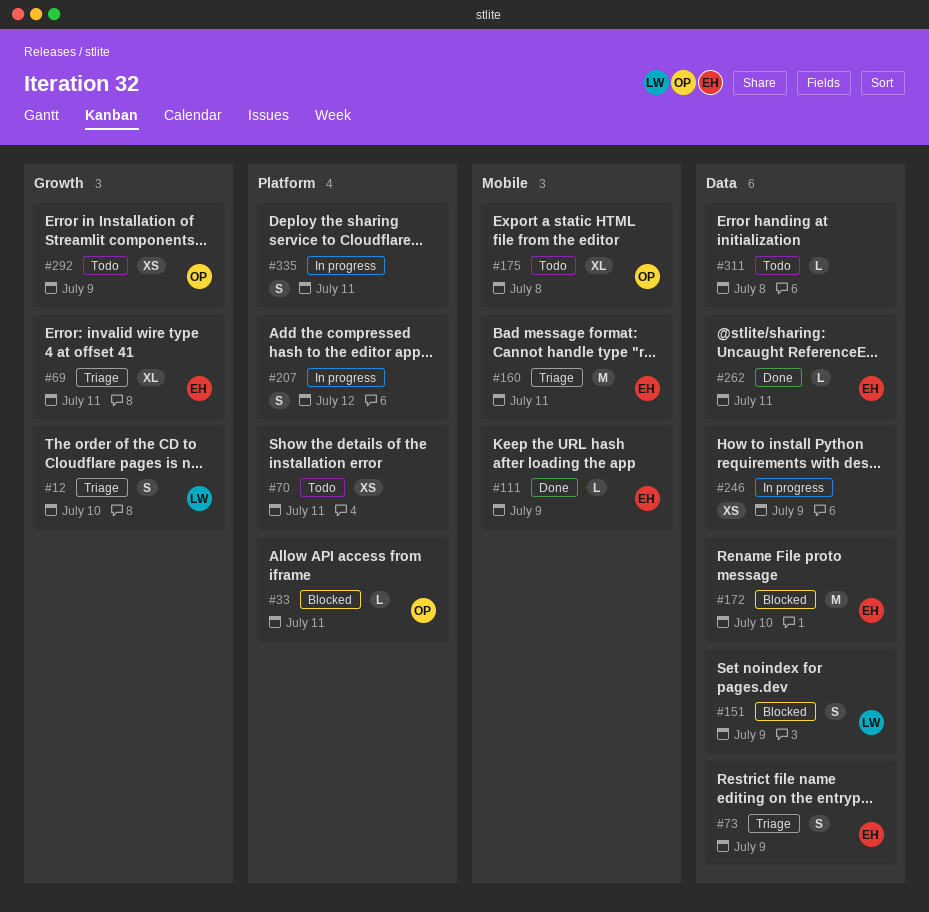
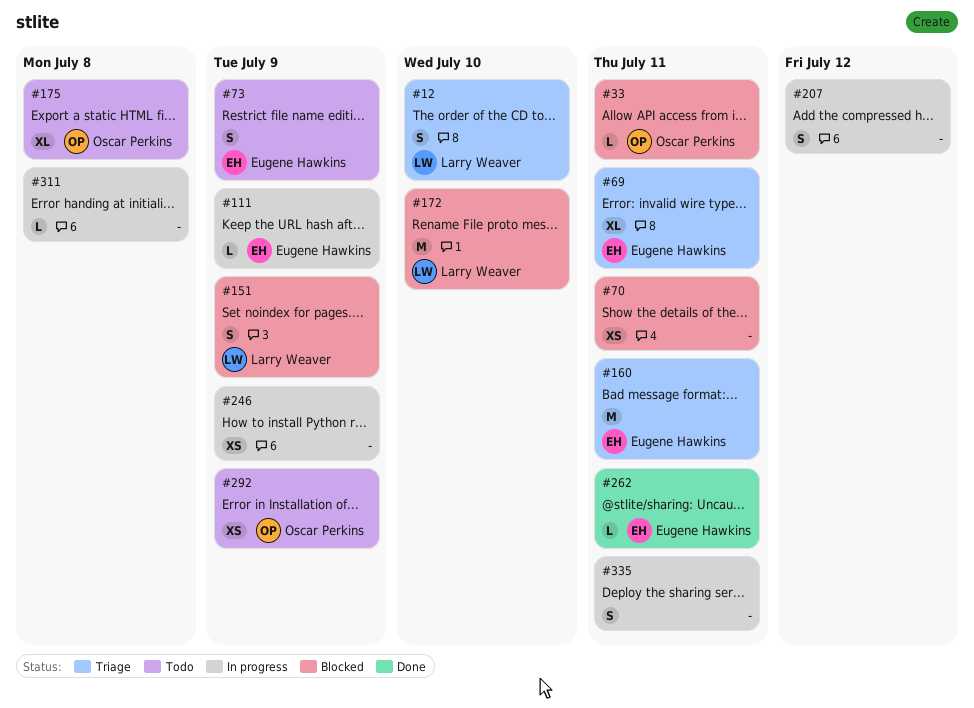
#70, status: Todo -> Blocked
#73, status: Triage -> Todo
#111, status: Done -> In progress
#172, owner: Eugene Hawkins -> Larry Weaver
#311, status: Todo -> In progress

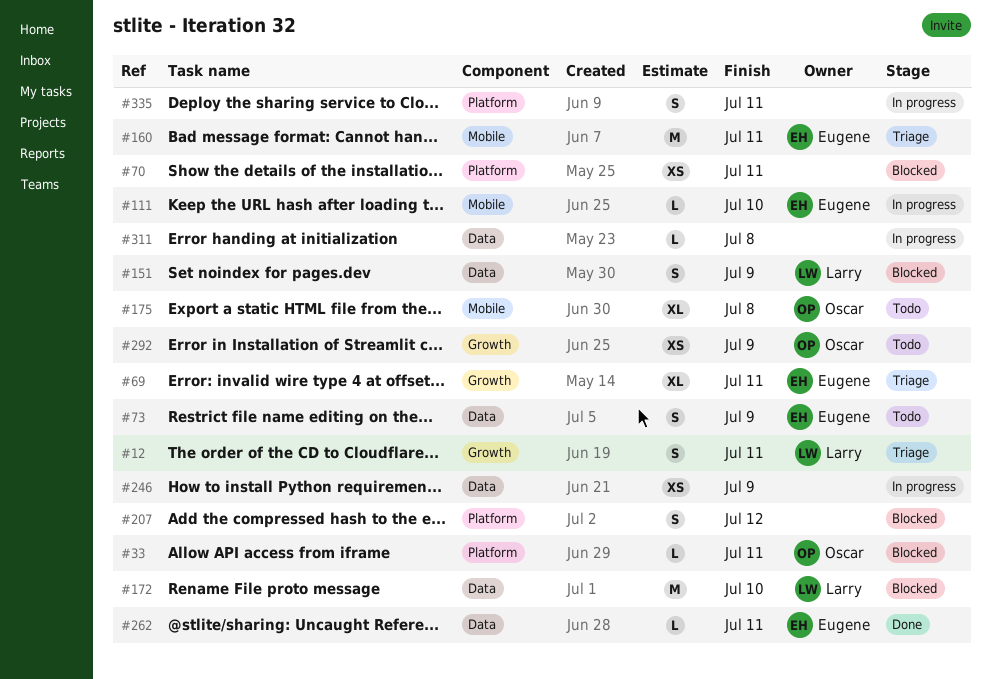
#12, due: Jul 10 -> Jul 11
#111, due: Jul 9 -> Jul 10
#207, status: In progress -> Blocked

